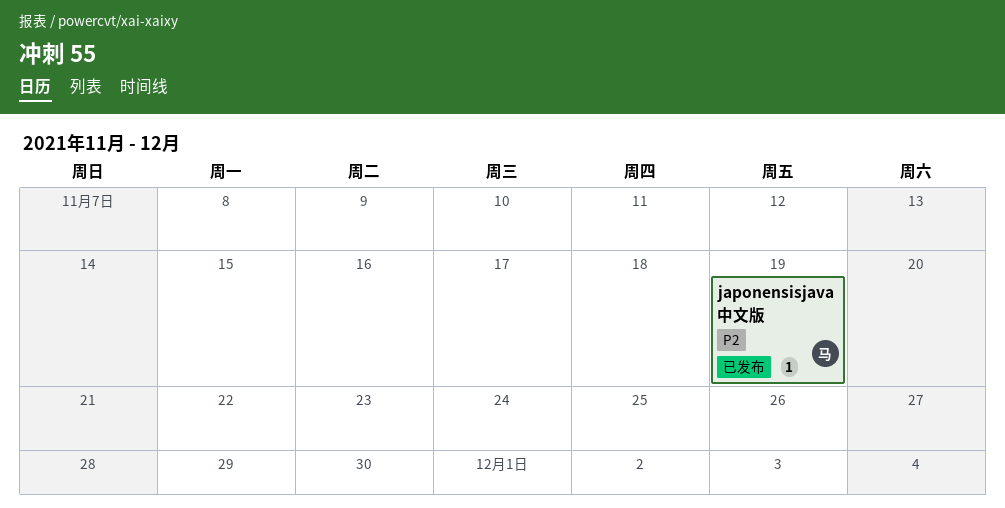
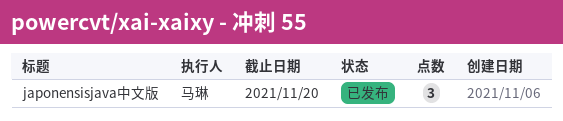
japonensisjava中文版, estimate: 1 -> 3
japonensisjava中文版, due: Nov 19 -> Nov 20

